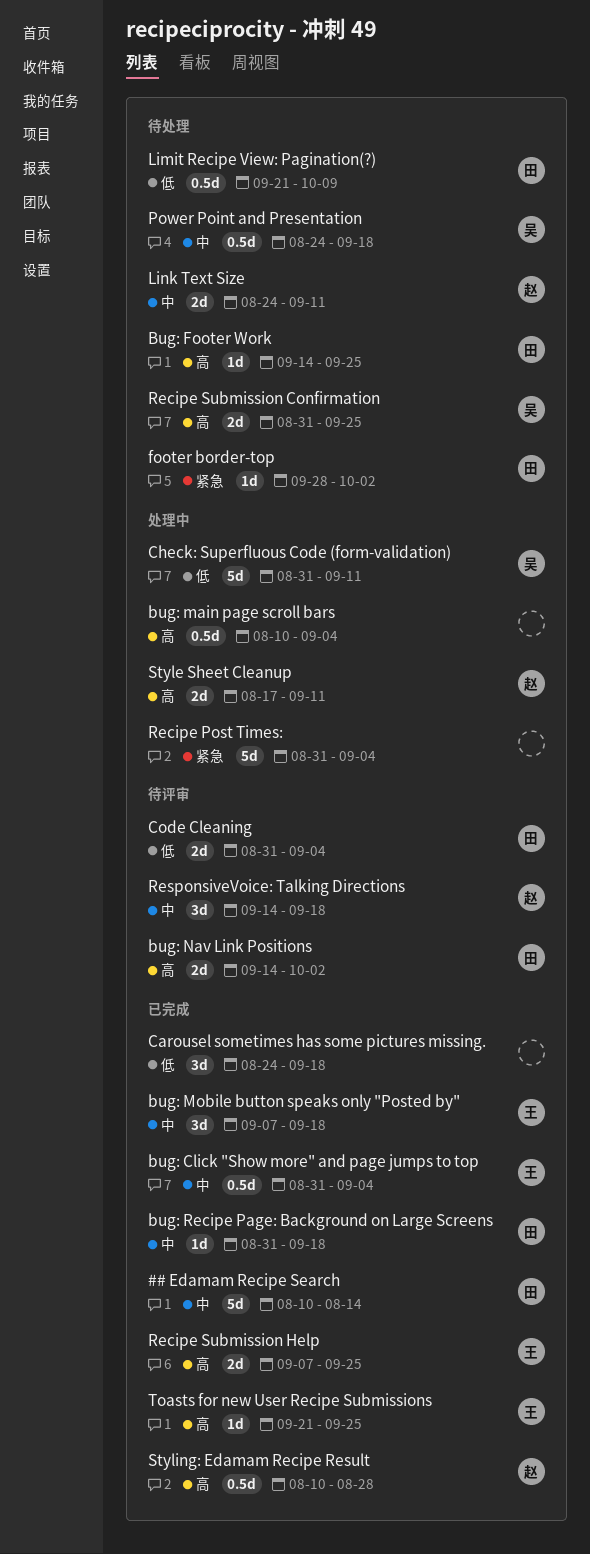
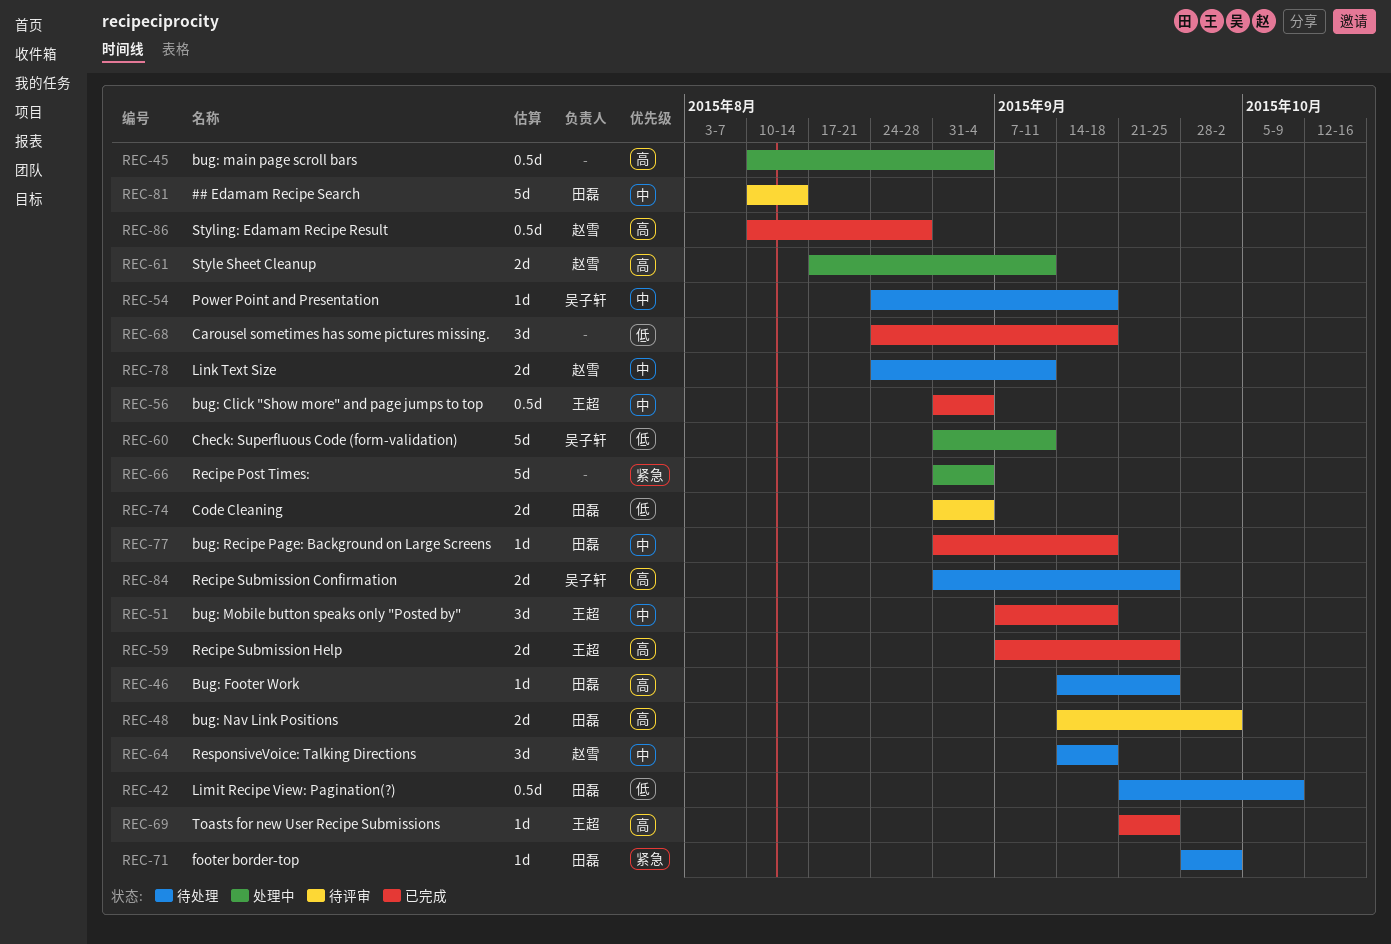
## Edamam Recipe Search, status: 已完成 -> 待评审
Power Point and Presentation, estimate: 0.5d -> 1d
ResponsiveVoice: Talking Directions, status: 待评审 -> 待处理

